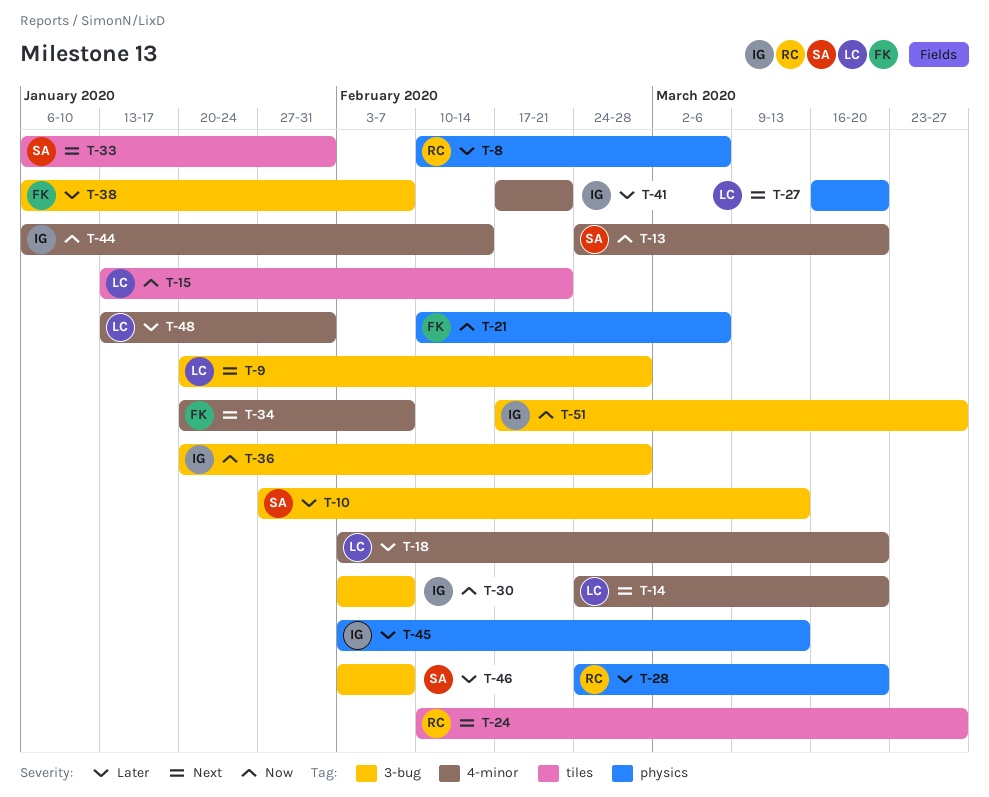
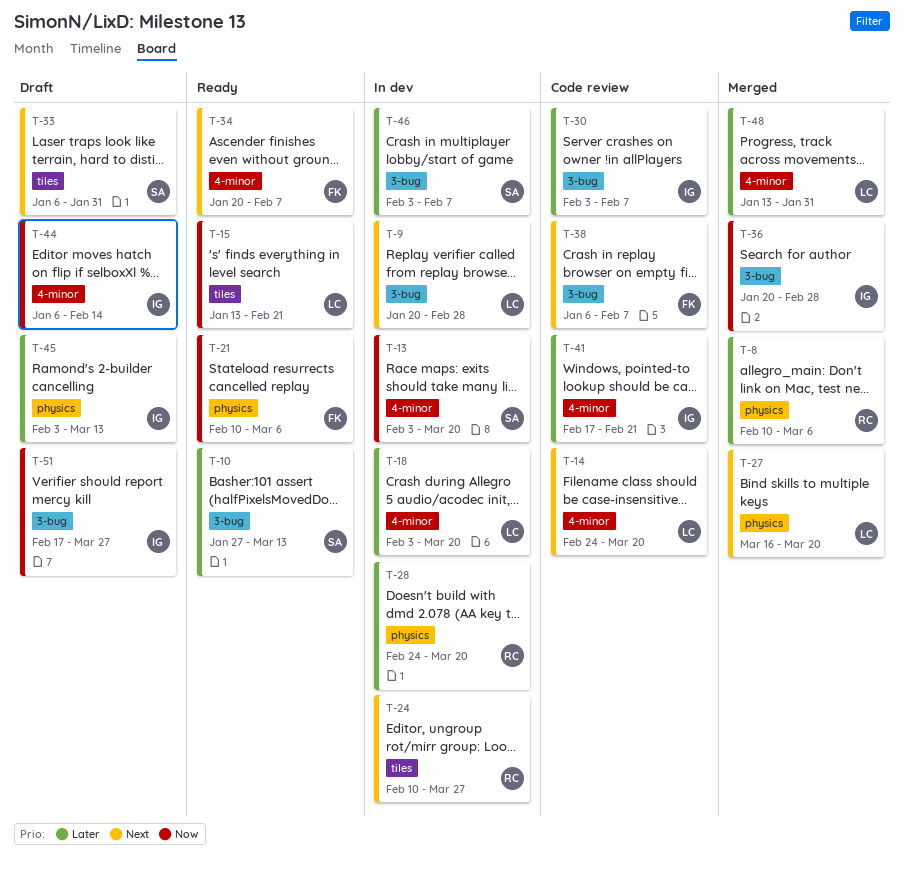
T-13, start: Feb 24 -> Feb 3
T-30, priority: Now -> Later
T-38, priority: Later -> Next

